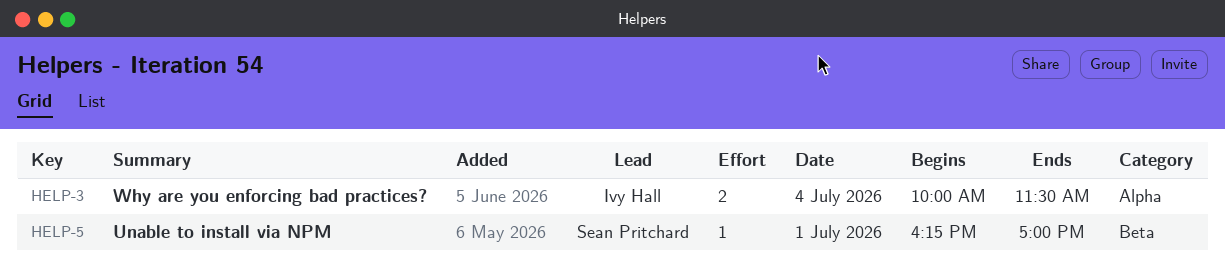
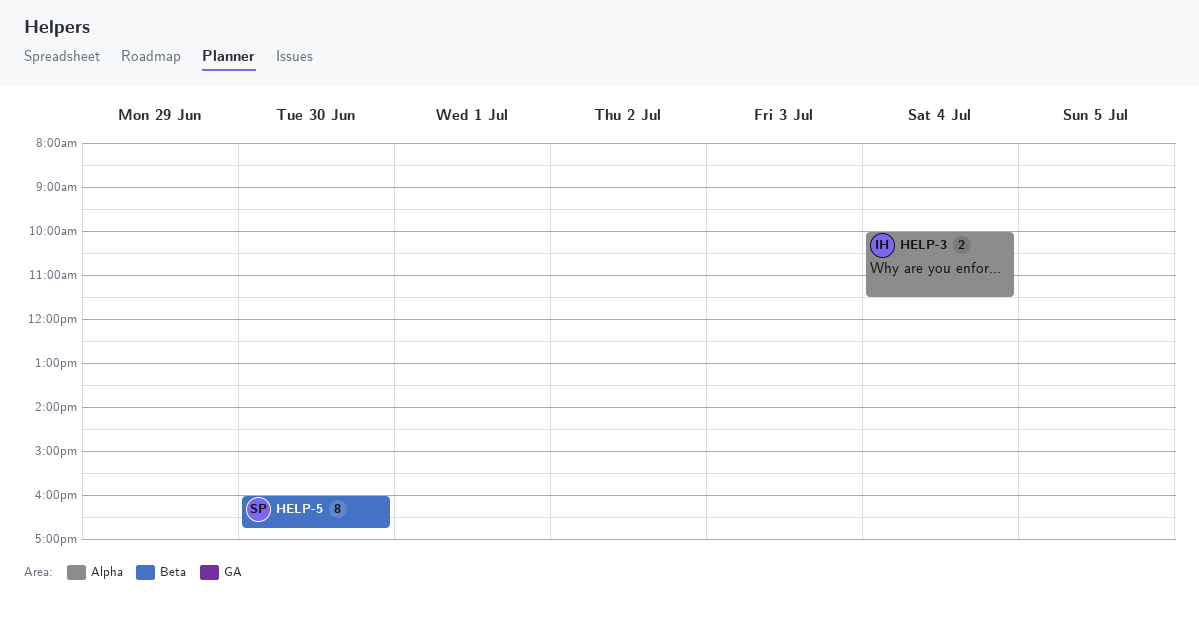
HELP-5, estimate: 1 -> 8
HELP-5, day: Jul 1 -> Jun 30
HELP-5, begins: 16:15 -> 16:00
HELP-5, ends: 17:00 -> 16:45

